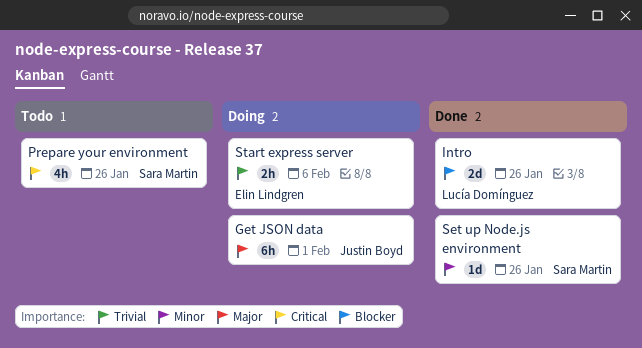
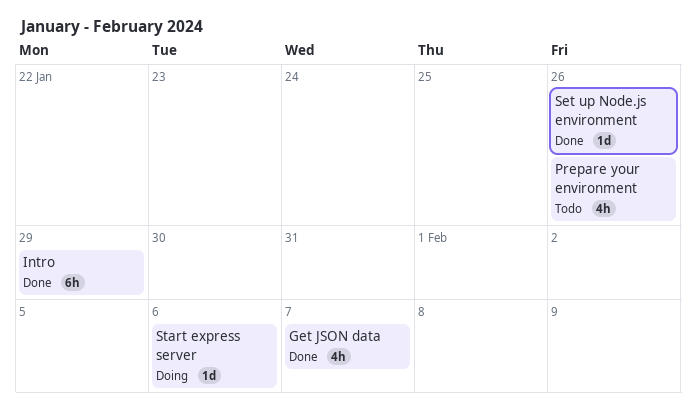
Get JSON data, status: Doing -> Done
Get JSON data, estimate: 6h -> 4h
Get JSON data, due: Feb 1 -> Feb 7
Intro, estimate: 2d -> 6h
Intro, due: Jan 26 -> Jan 29
Start express server, estimate: 2h -> 1d

